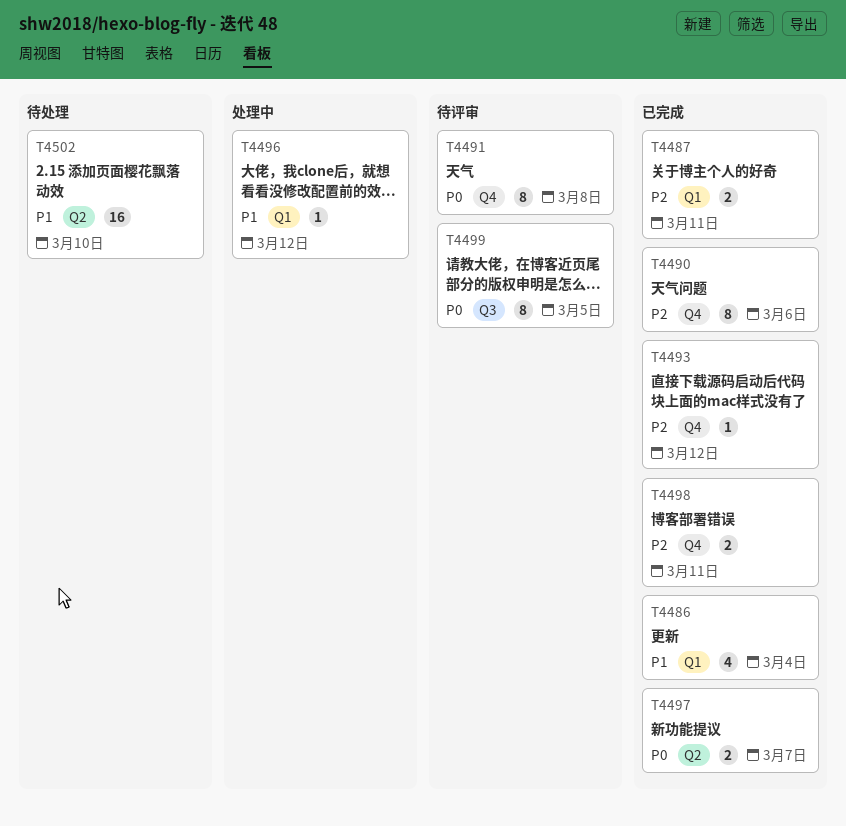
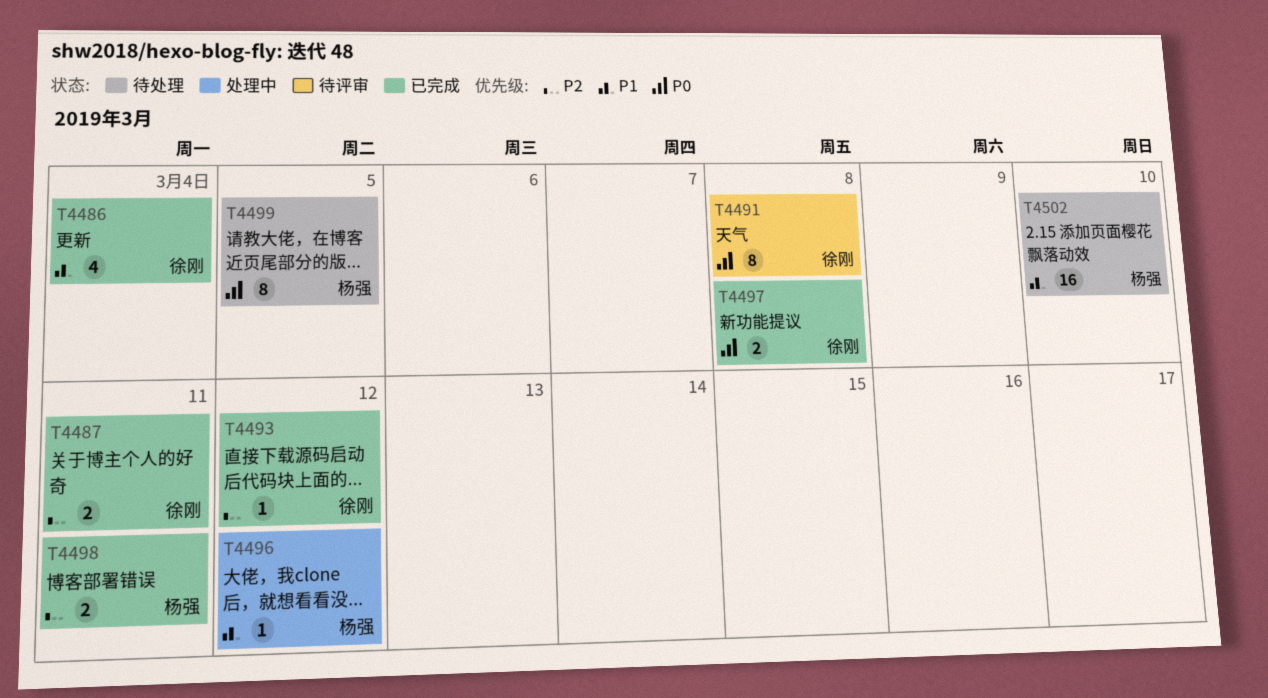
T4490: present -> none
T4497, due: Mar 7 -> Mar 8
T4499, status: 待评审 -> 待处理

